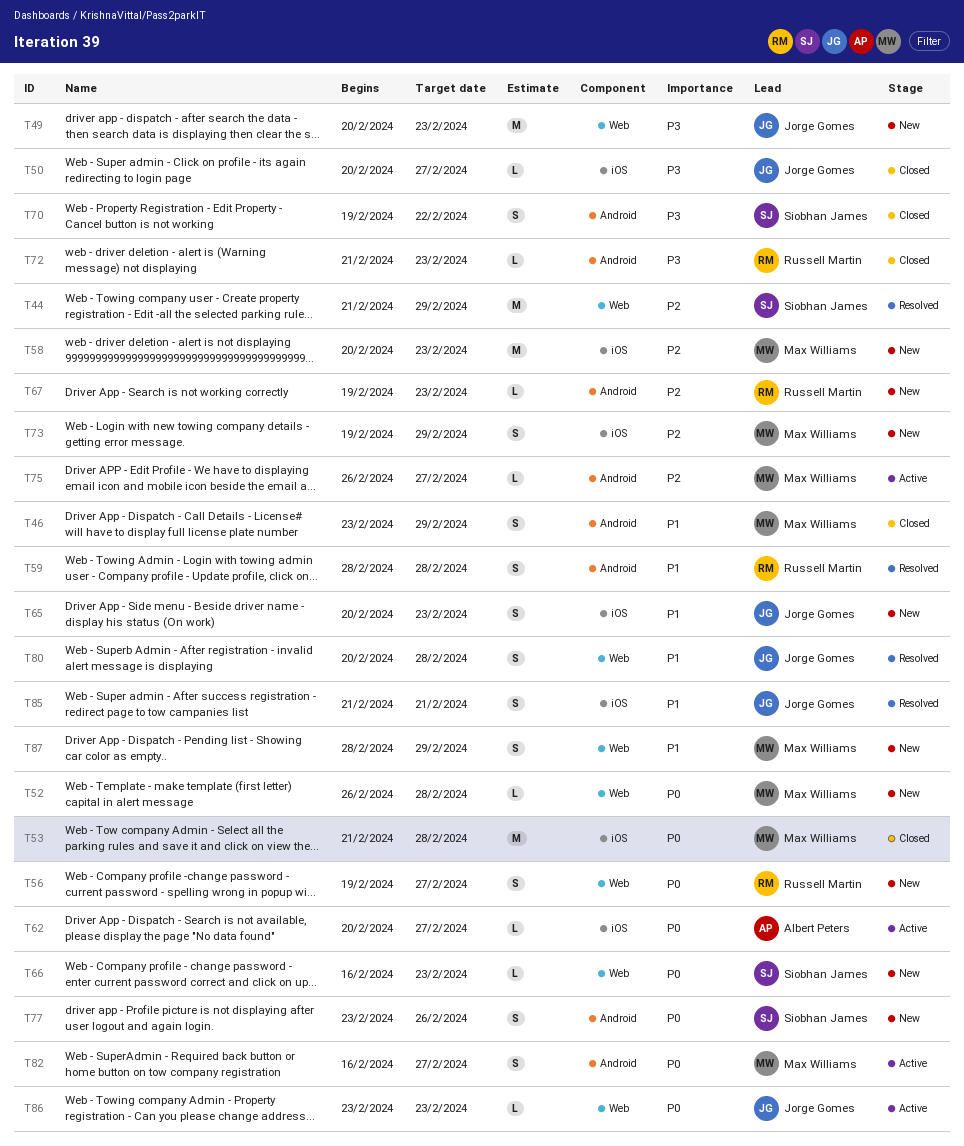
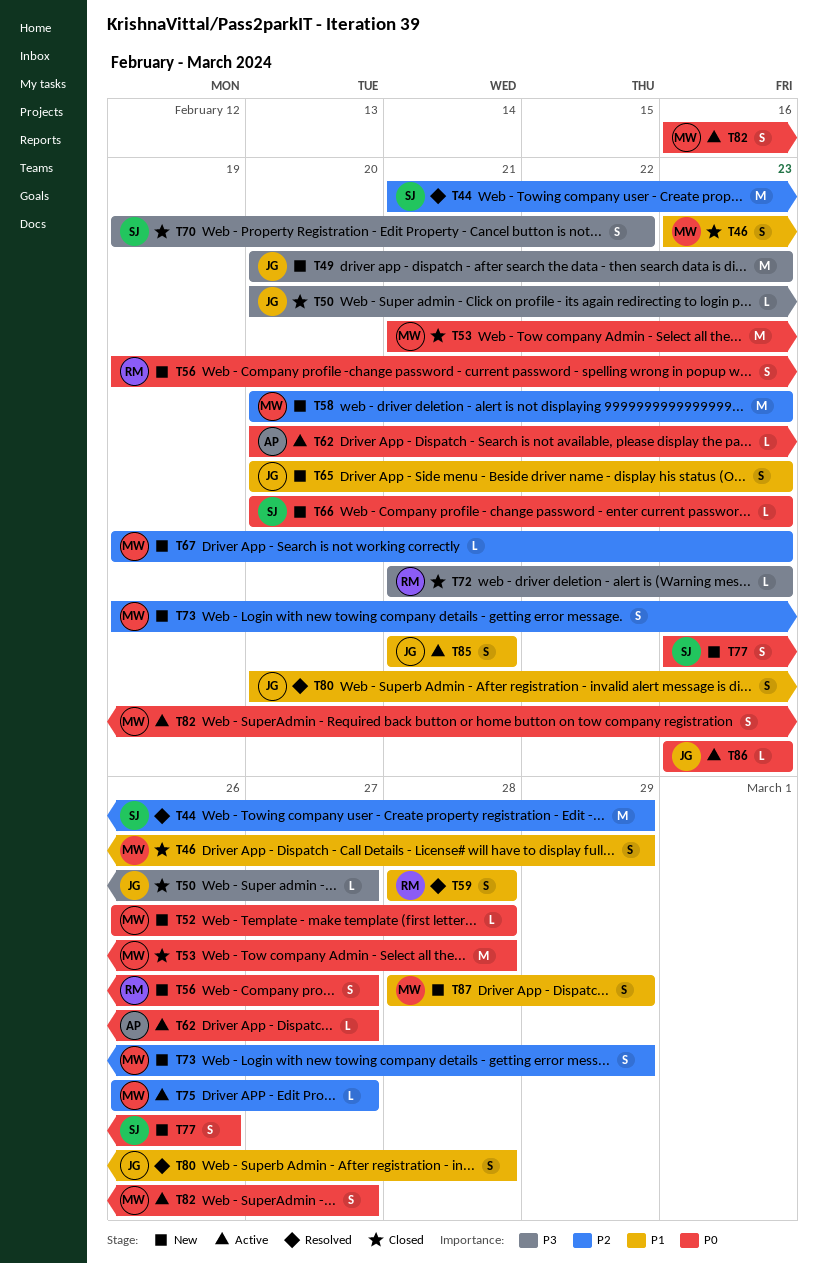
T66, start: Feb 16 -> Feb 20
T67, owner: Russell Martin -> Max Williams
T85, status: Resolved -> Active

